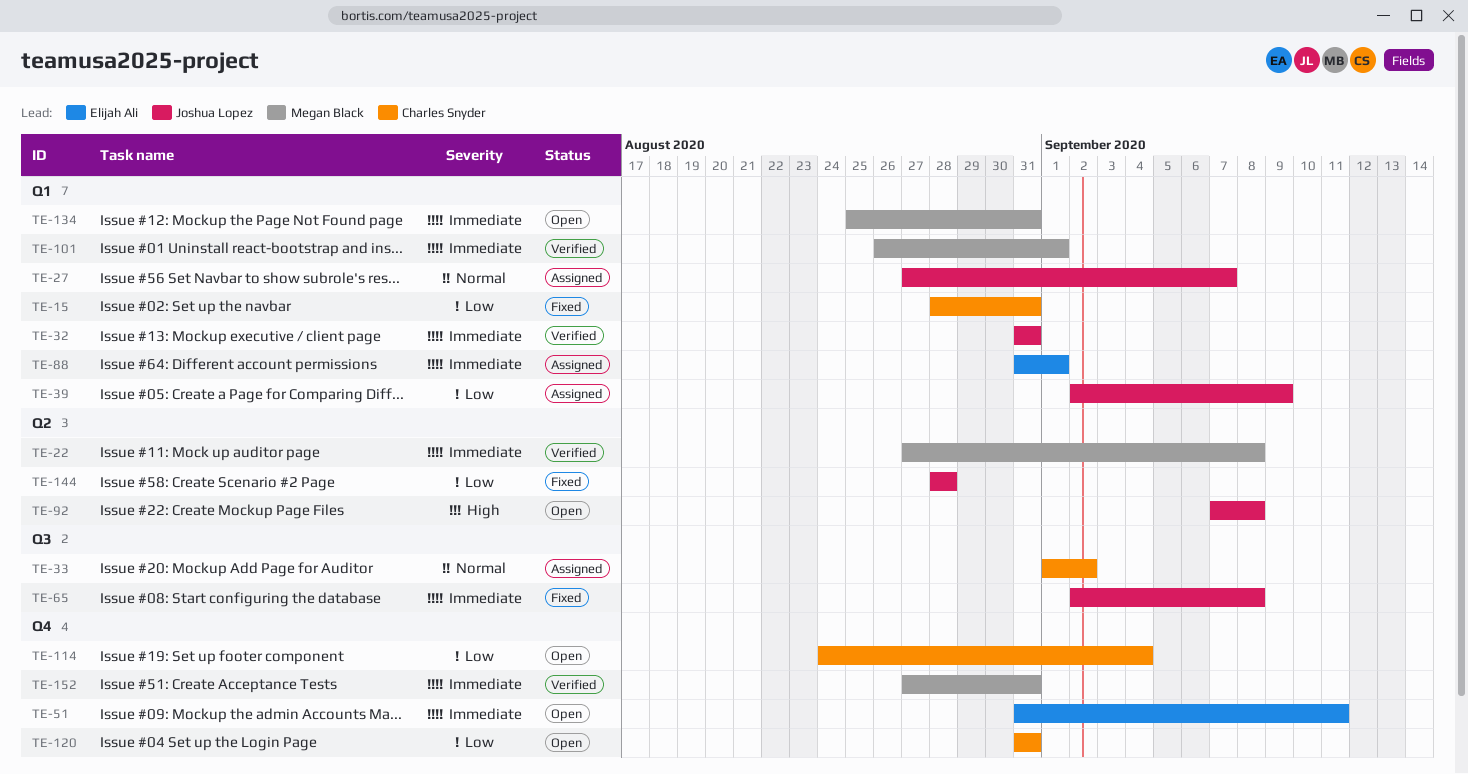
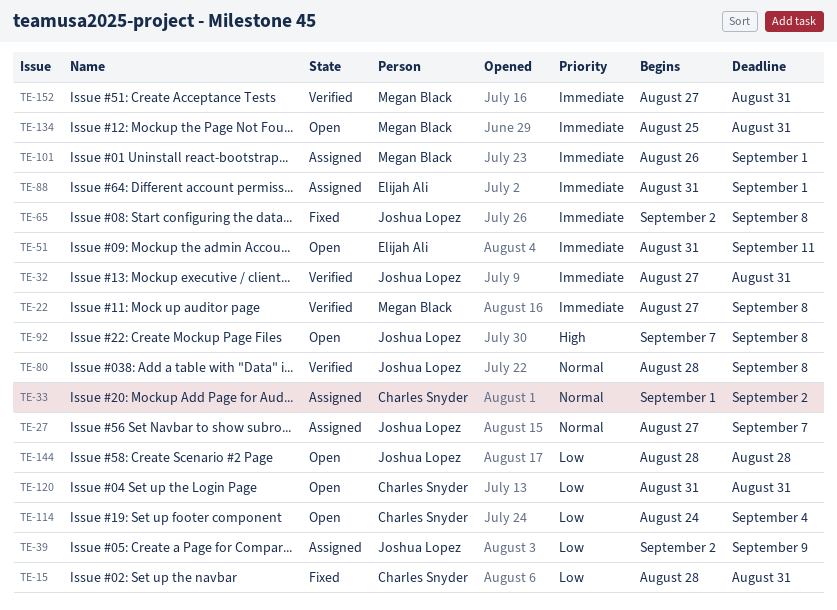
TE-32, start: Aug 31 -> Aug 27
TE-80: none -> present
TE-101, status: Verified -> Assigned
TE-144, status: Fixed -> Open

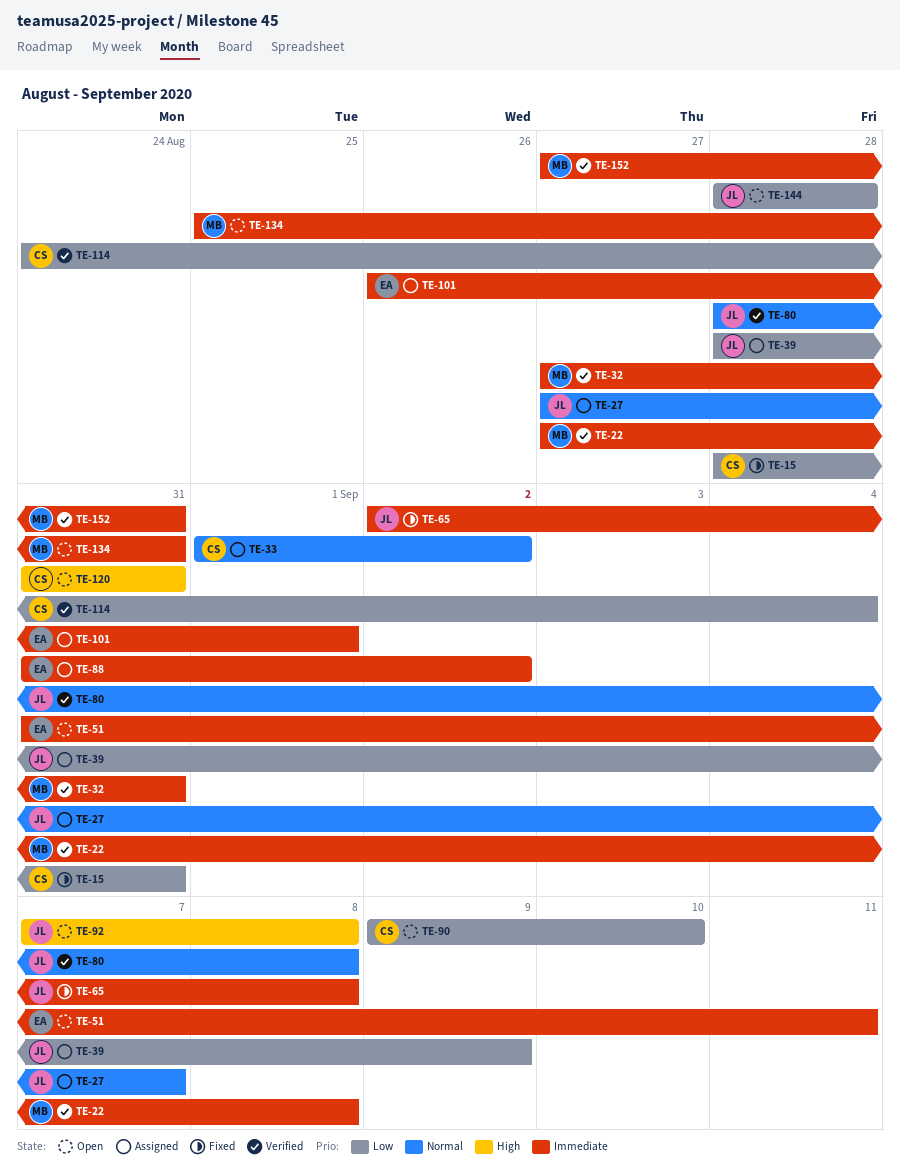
TE-32, owner: Joshua Lopez -> Megan Black
TE-39, start: Sep 2 -> Aug 28
TE-88, due: Sep 1 -> Sep 2
TE-90: none -> present
TE-101, owner: Megan Black -> Elijah Ali
TE-114, status: Open -> Verified
TE-120, priority: Low -> High

